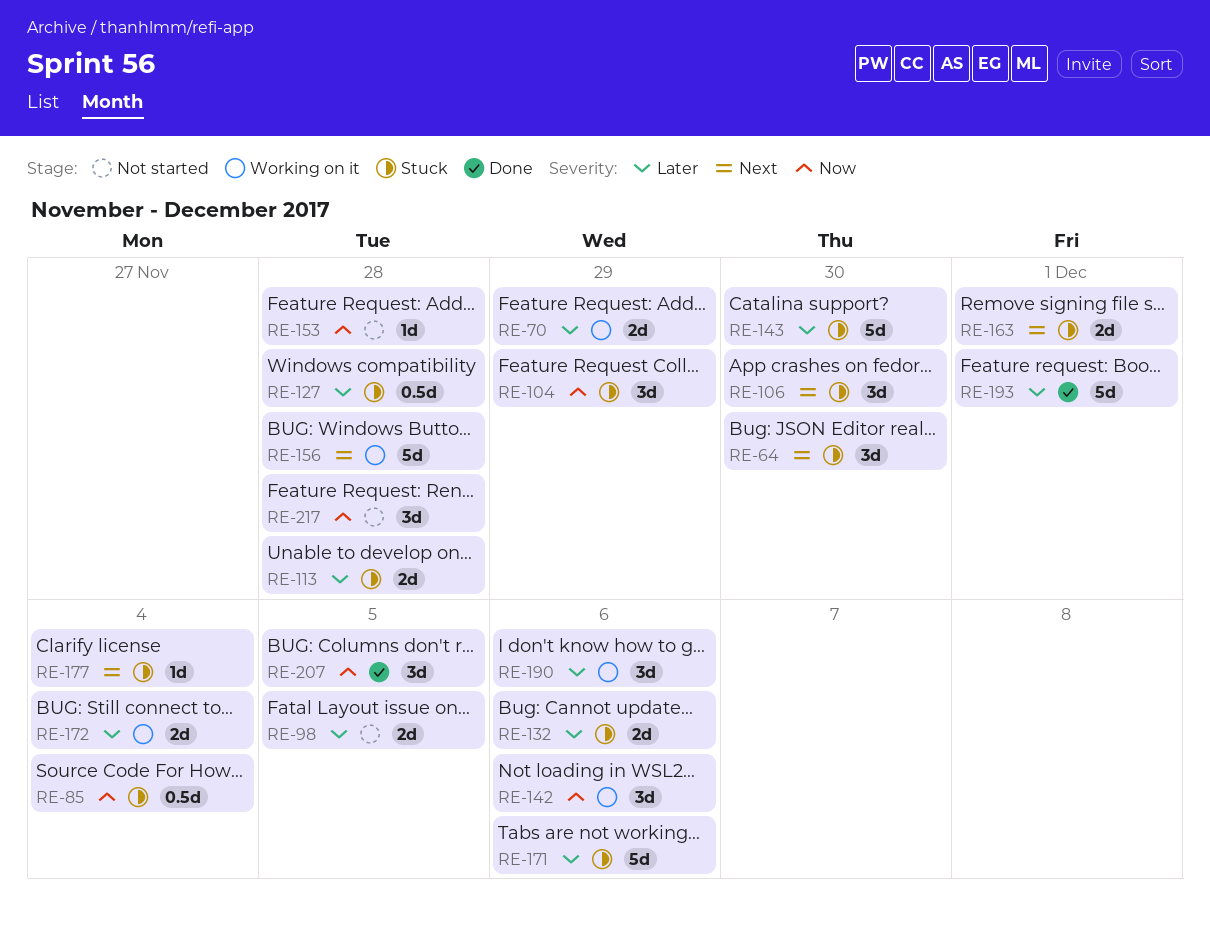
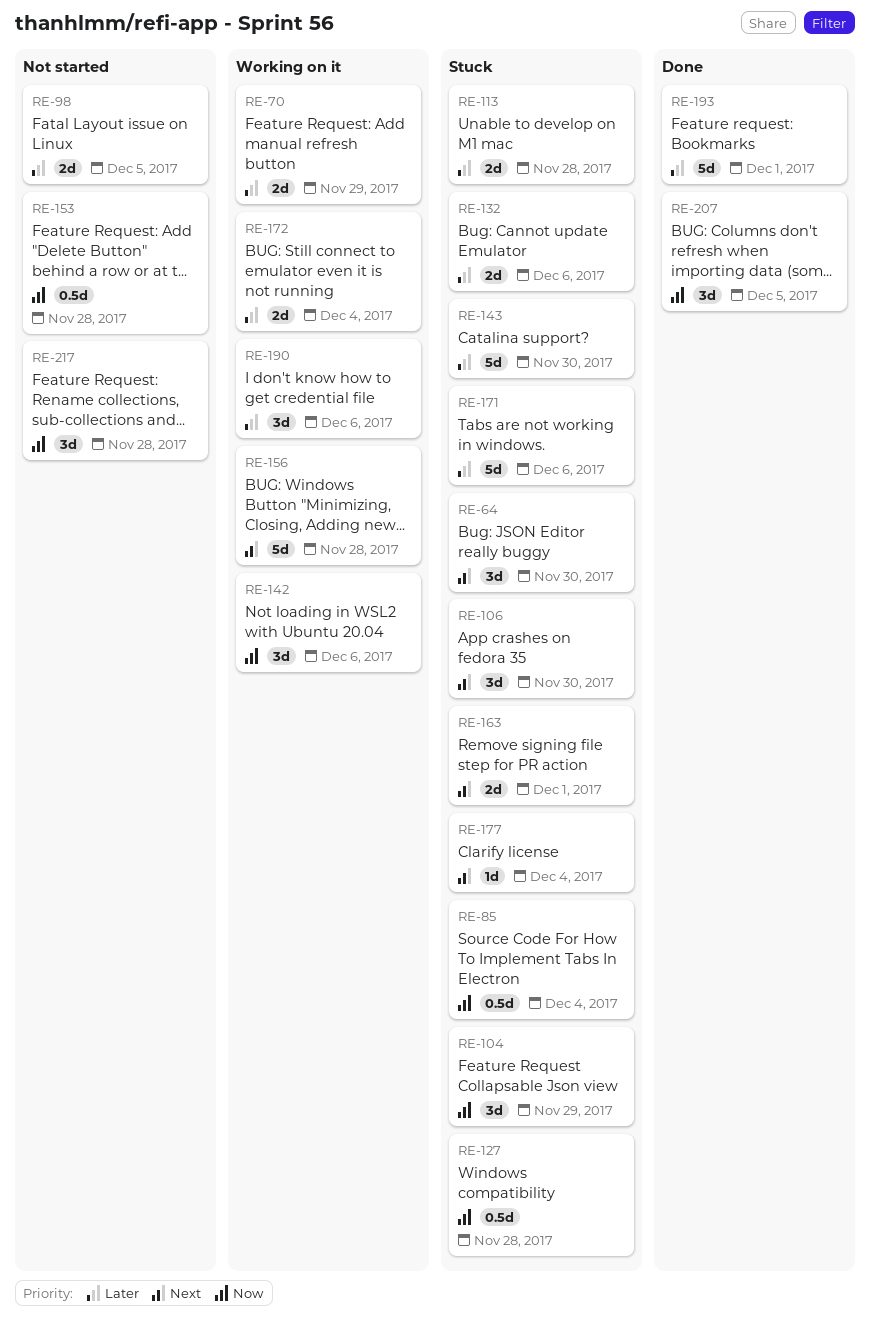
RE-127, priority: Later -> Now
RE-153, estimate: 1d -> 0.5d

